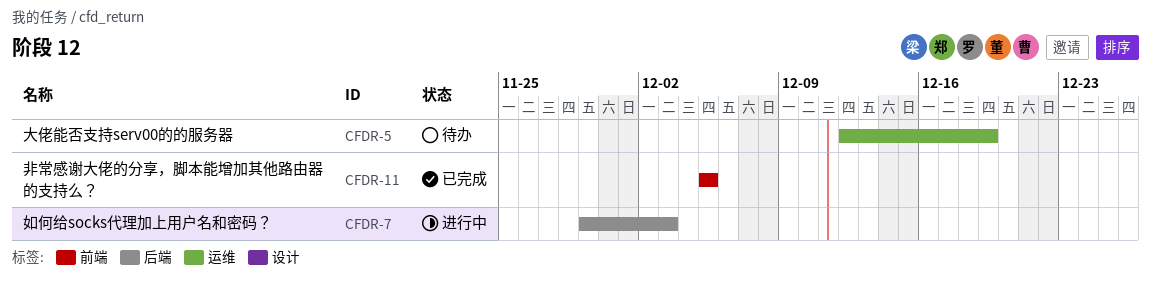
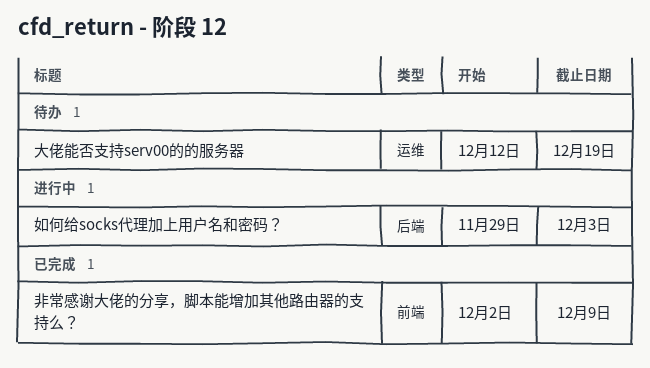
非常感谢大佬的分享，脚本能增加其他路由器的支持么？, start: Dec 5 -> Dec 2
非常感谢大佬的分享，脚本能增加其他路由器的支持么？, due: Dec 5 -> Dec 9

